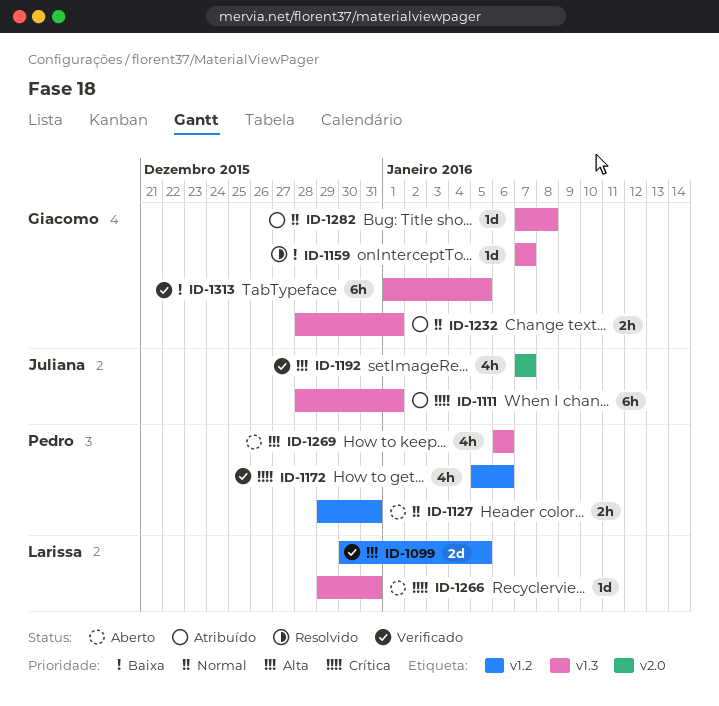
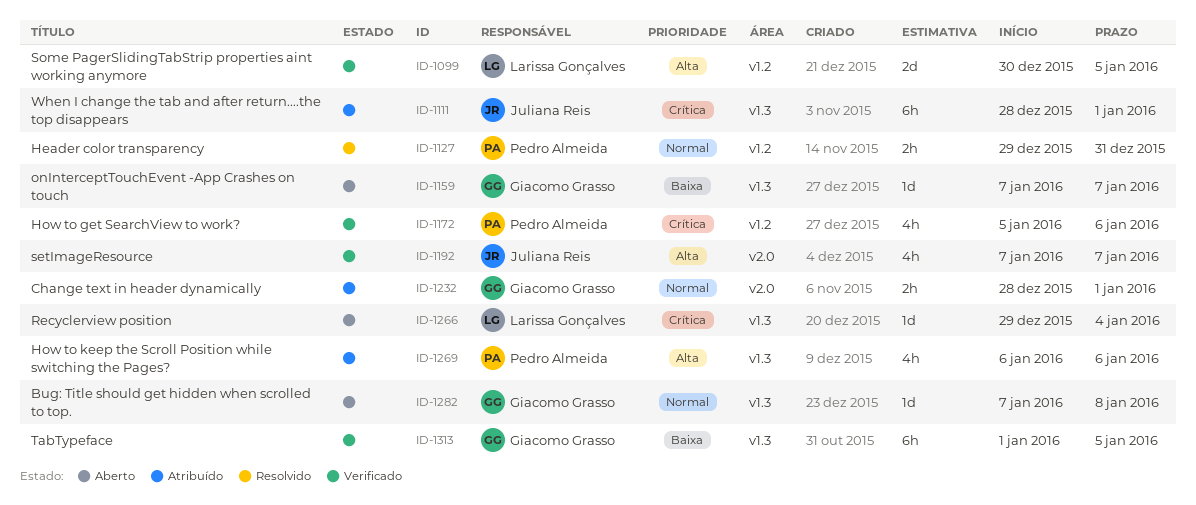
ID-1127, status: Aberto -> Resolvido
ID-1159, status: Resolvido -> Aberto
ID-1232, label: v1.3 -> v2.0
ID-1266, due: Dec 31 -> Jan 4
ID-1269, status: Aberto -> Atribuído
ID-1282, status: Atribuído -> Aberto

